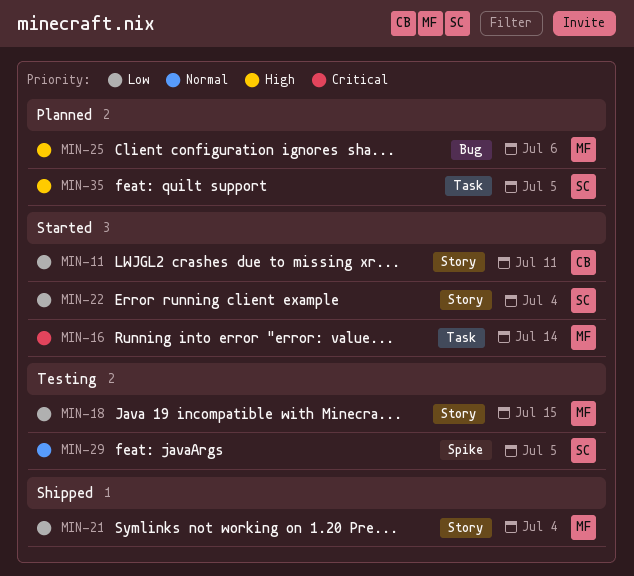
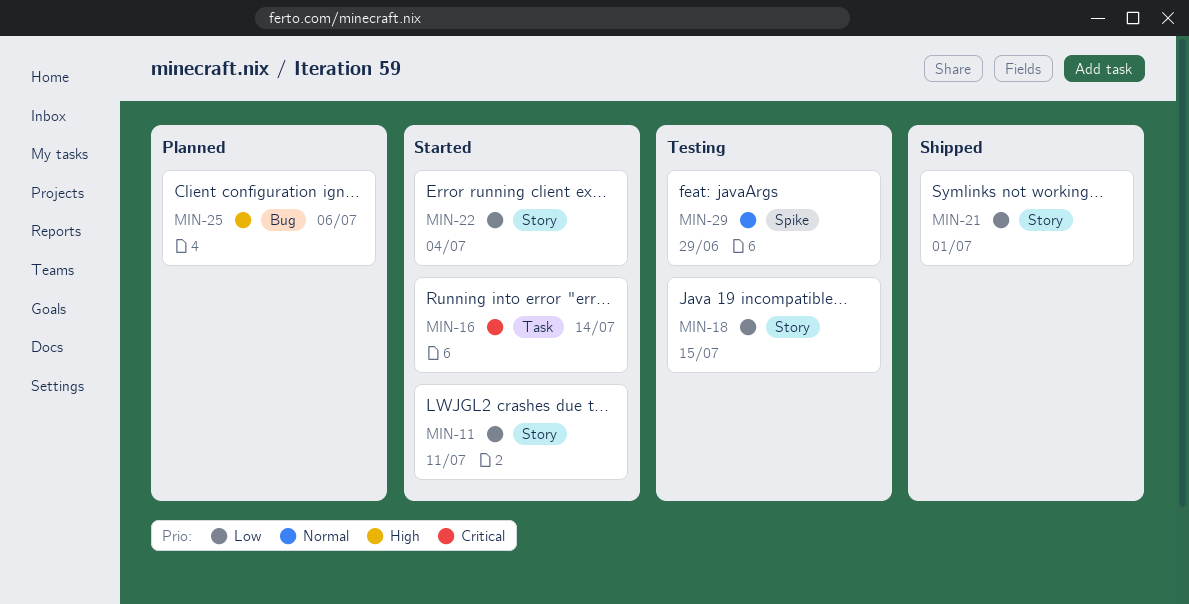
MIN-21, due: Jul 4 -> Jul 1
MIN-29, due: Jul 5 -> Jun 29
MIN-35: present -> none

